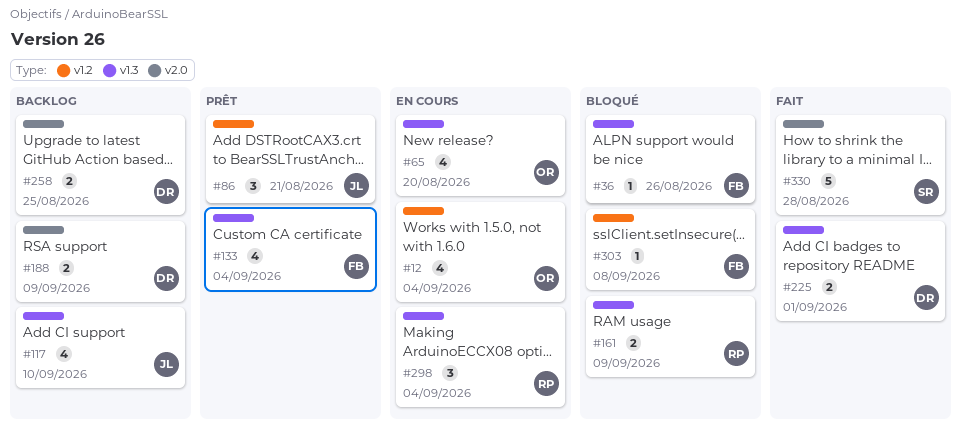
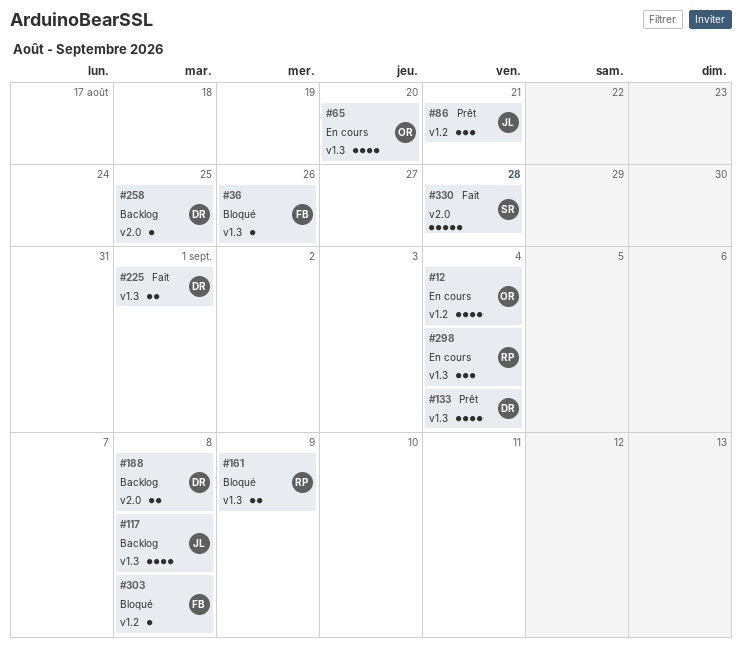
#117, due: Sep 10 -> Sep 8
#133, owner: FB -> DR
#188, due: Sep 9 -> Sep 8
#258, estimate: 2 -> 1

